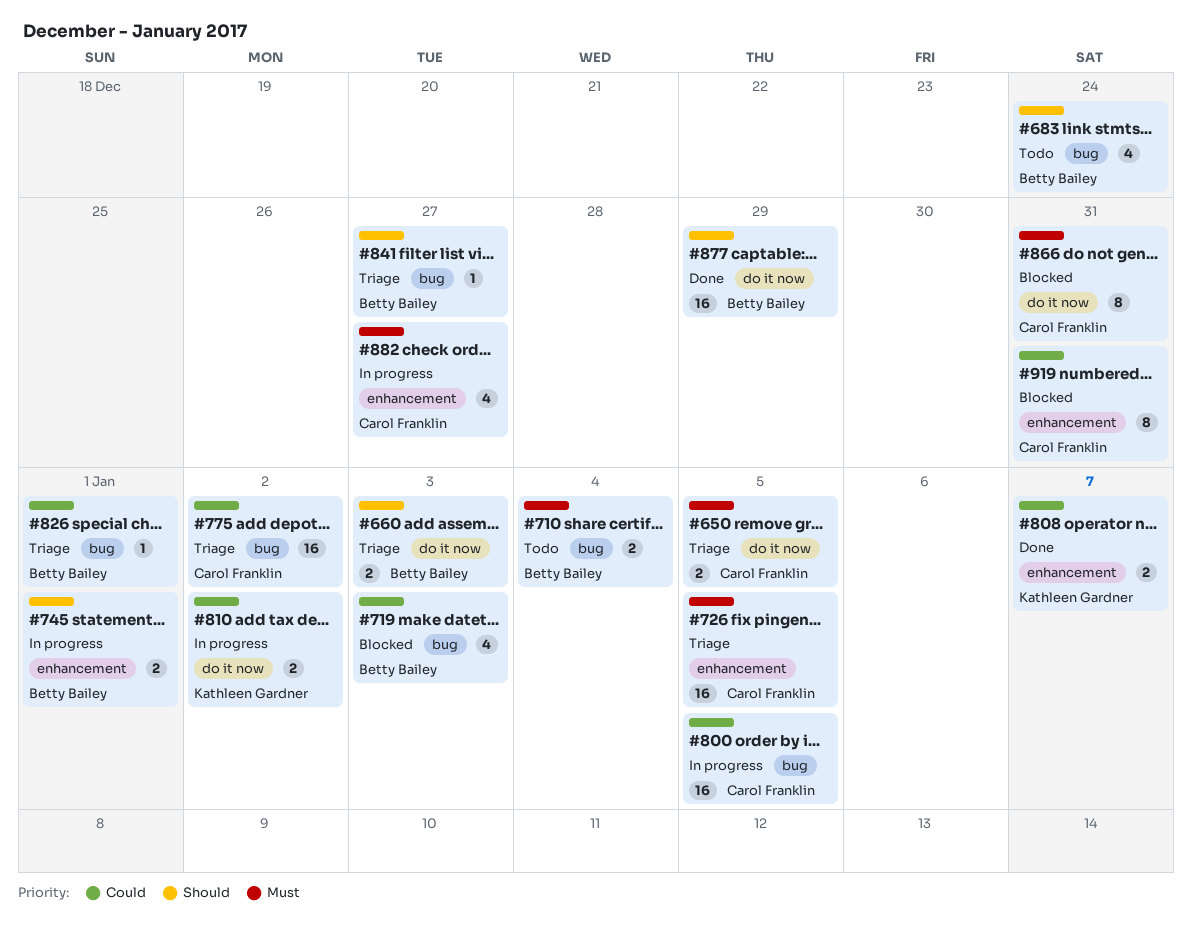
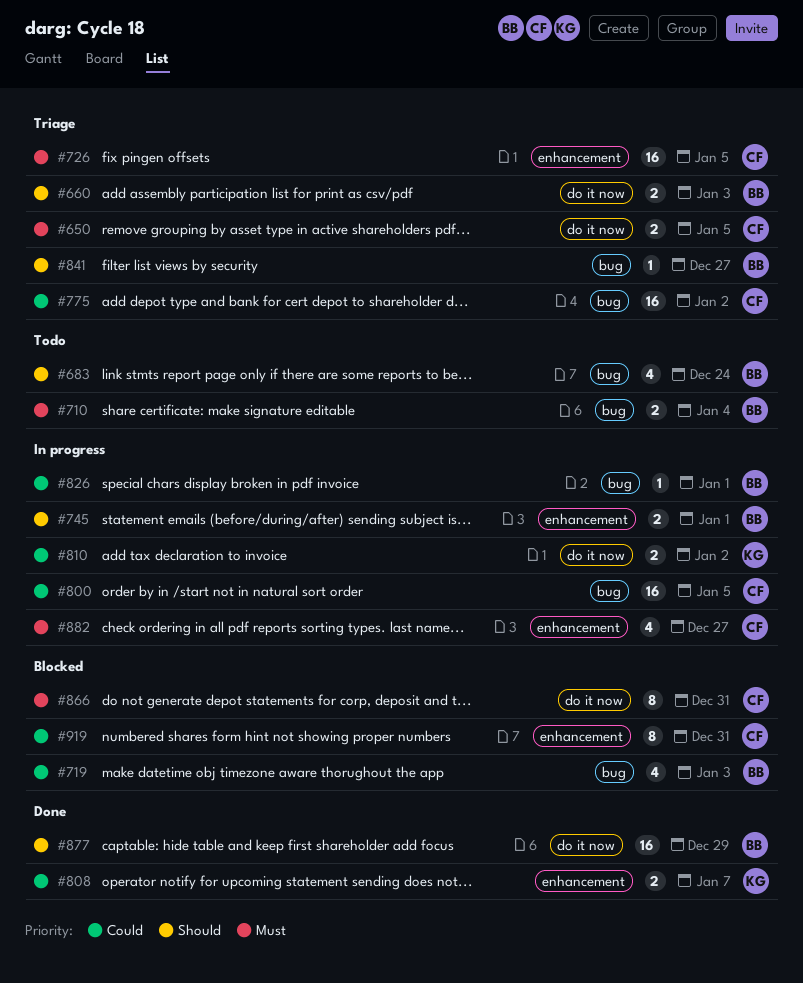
#826, status: Triage -> In progress

